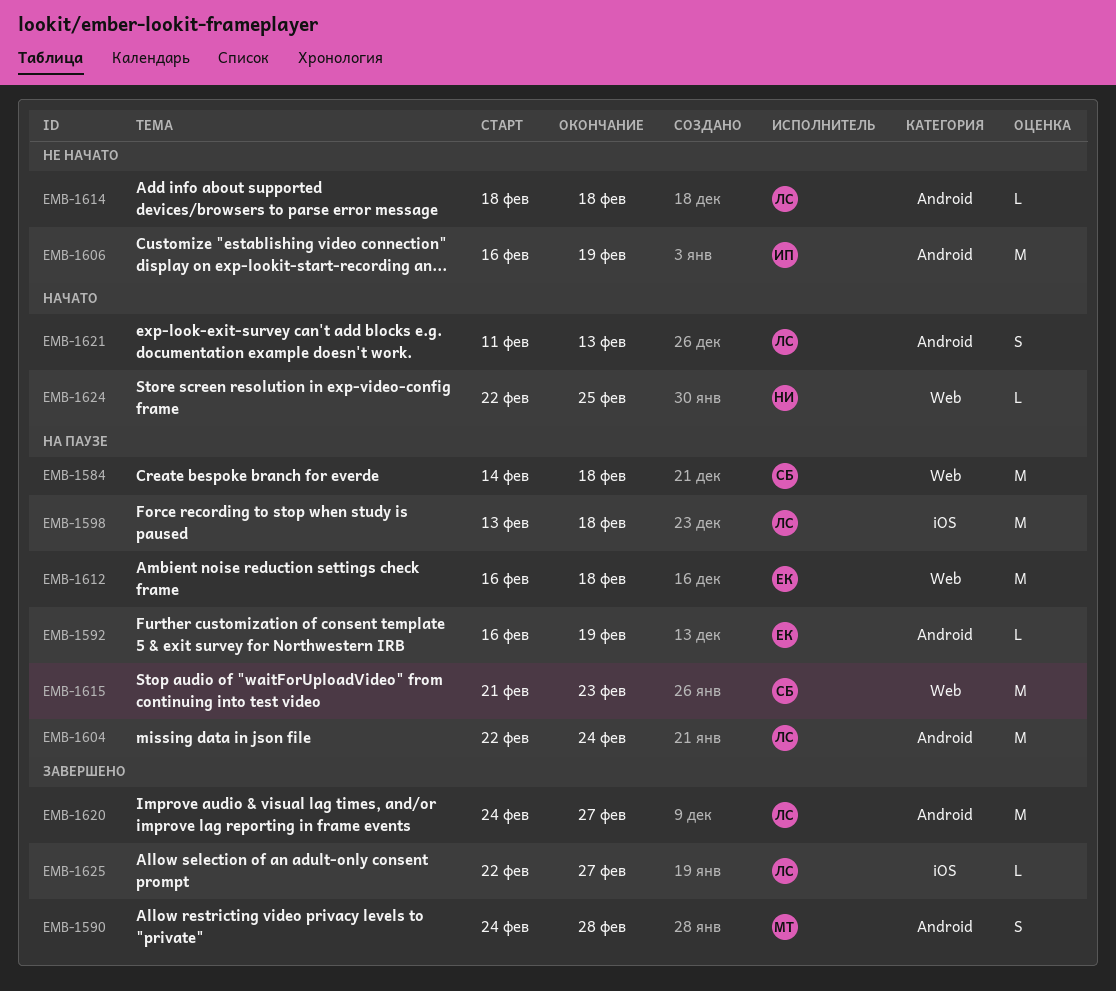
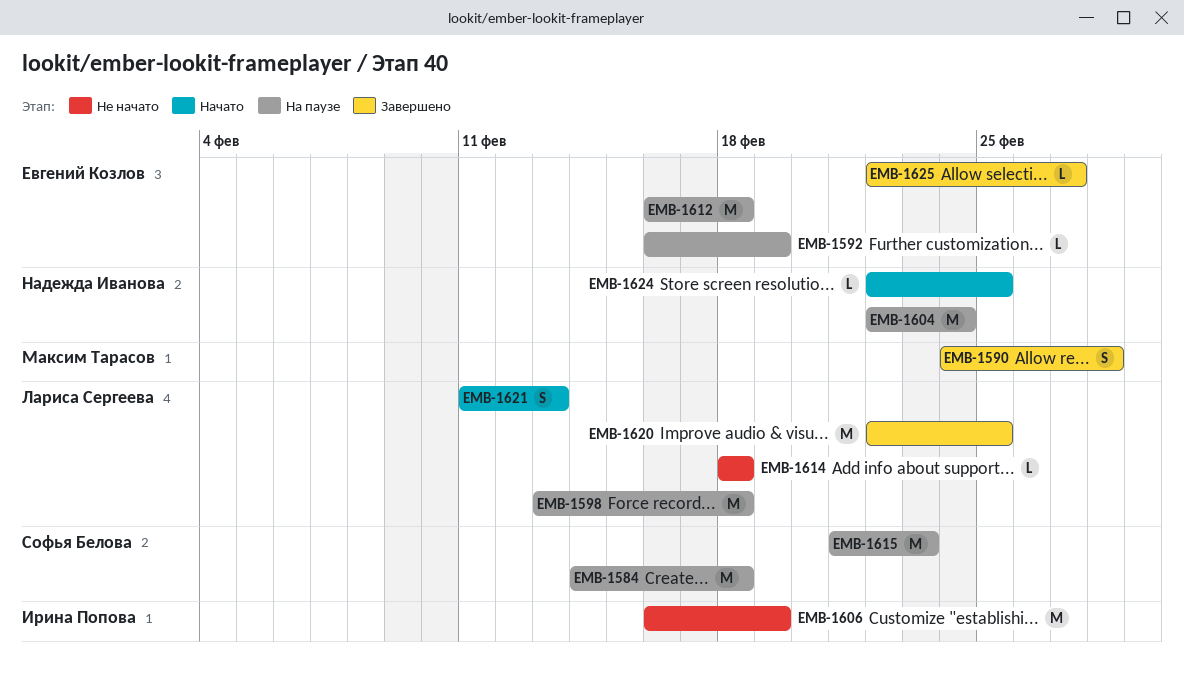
EMB-1604, owner: Лариса Сергеева -> Надежда Иванова
EMB-1620, start: Feb 24 -> Feb 22
EMB-1620, due: Feb 27 -> Feb 25
EMB-1625, owner: Лариса Сергеева -> Евгений Козлов

